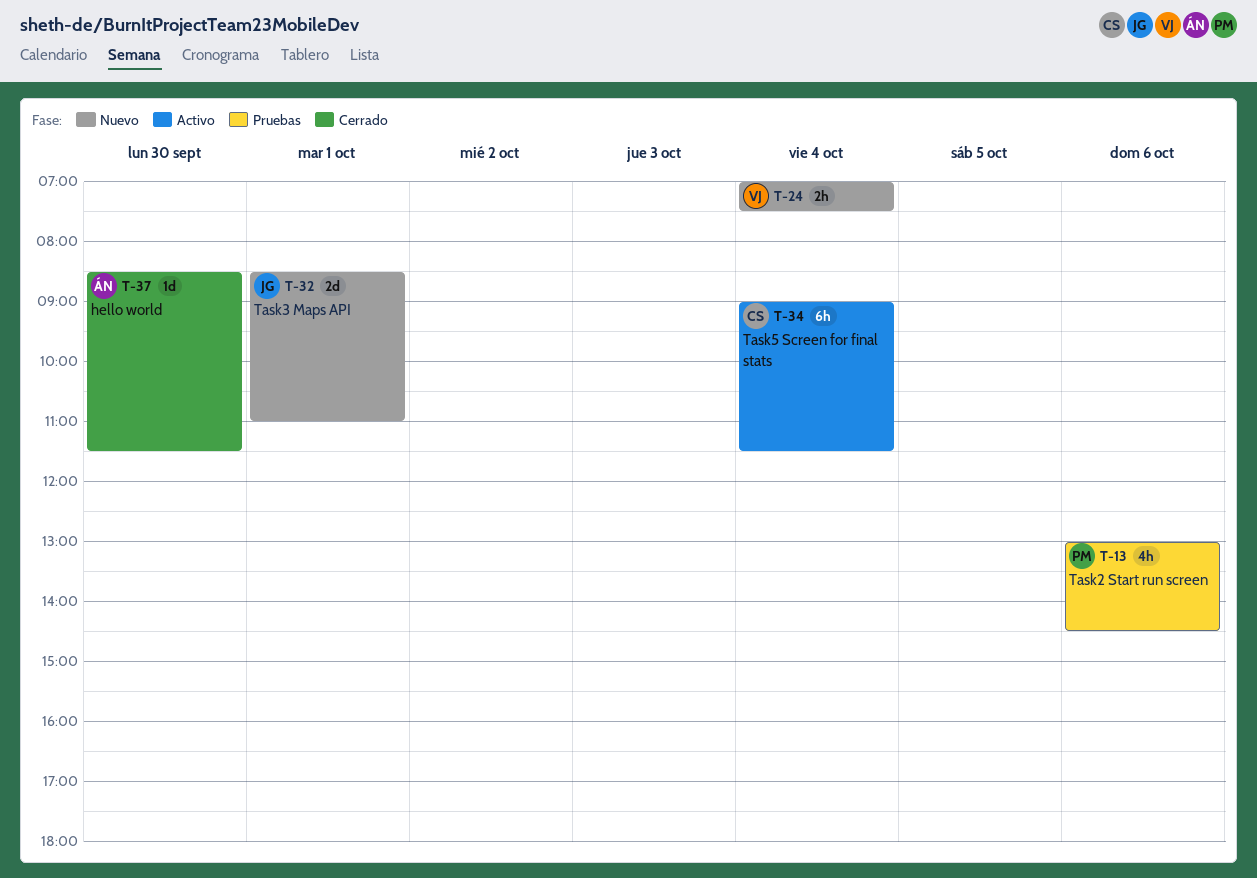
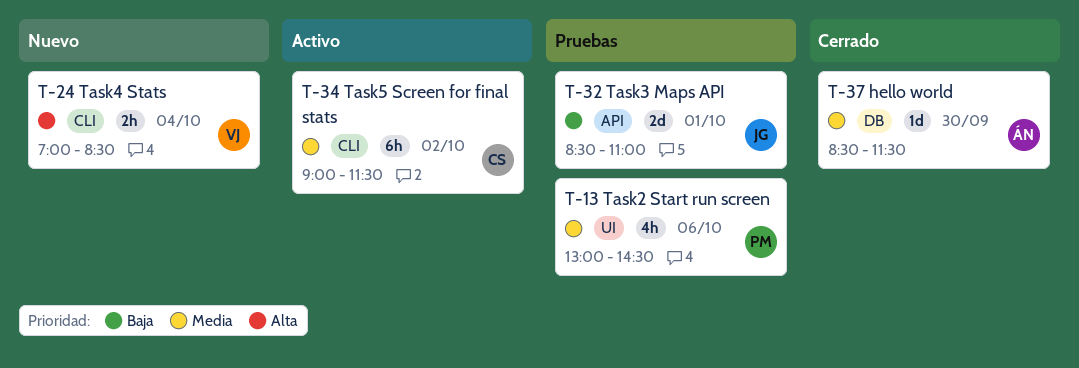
T-24, ends: 07:30 -> 08:30
T-32, status: Nuevo -> Pruebas
T-34, day: Oct 4 -> Oct 2

